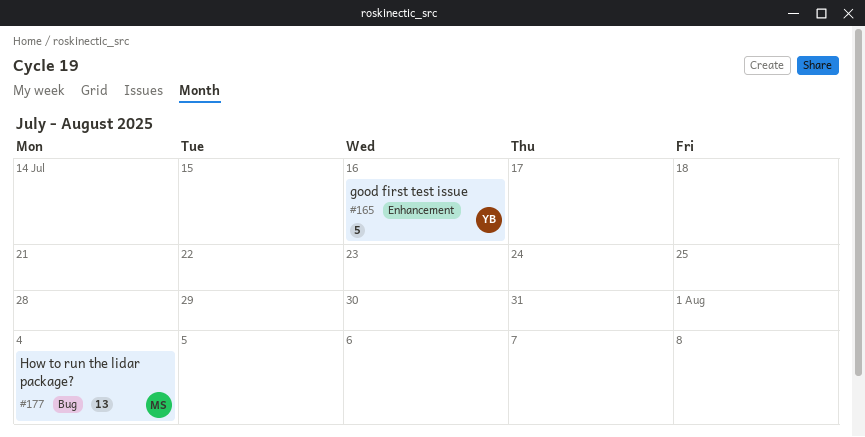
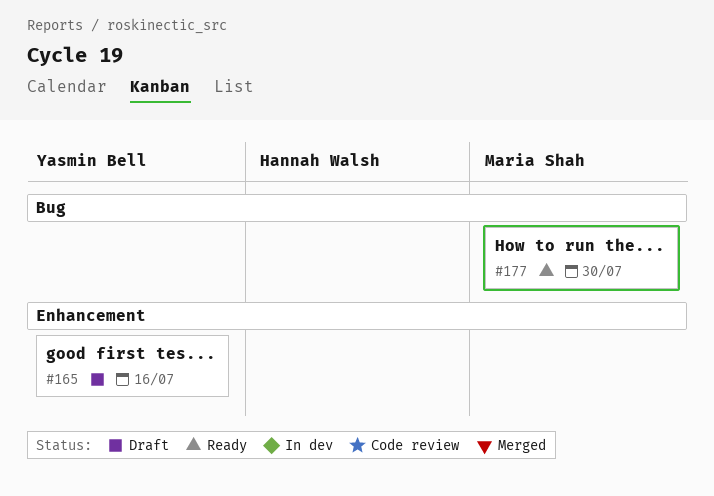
#177, due: Aug 4 -> Jul 30

